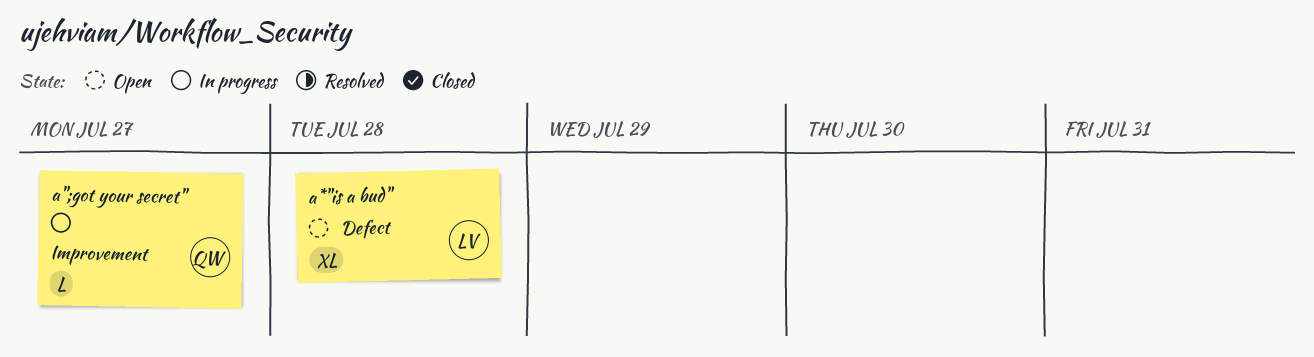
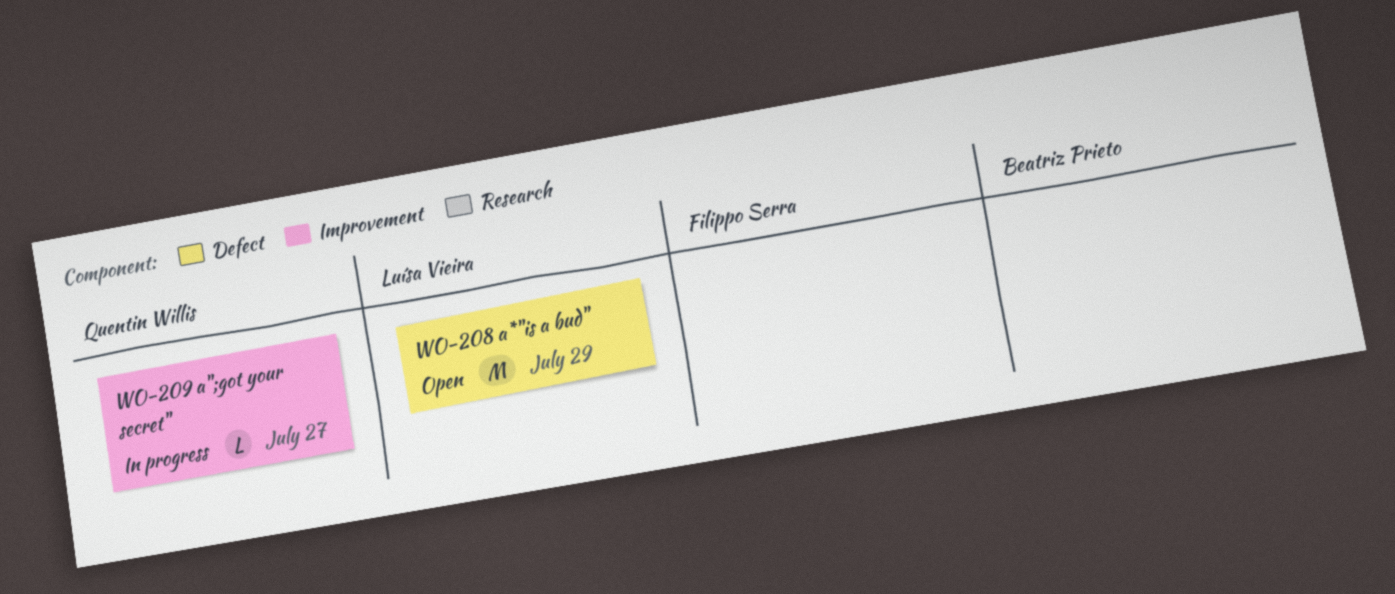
a*"is a bud", estimate: XL -> M
a*"is a bud", due: Jul 28 -> Jul 29

